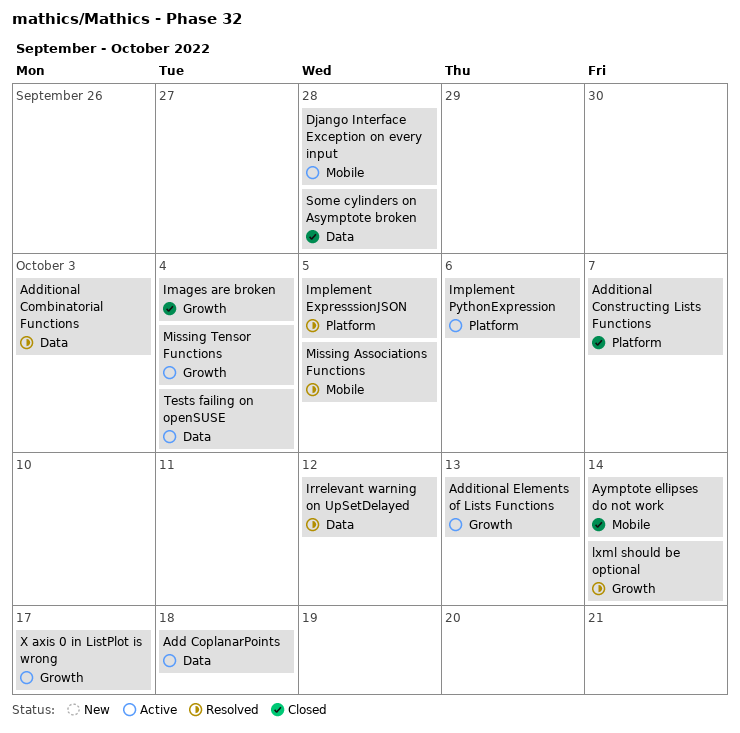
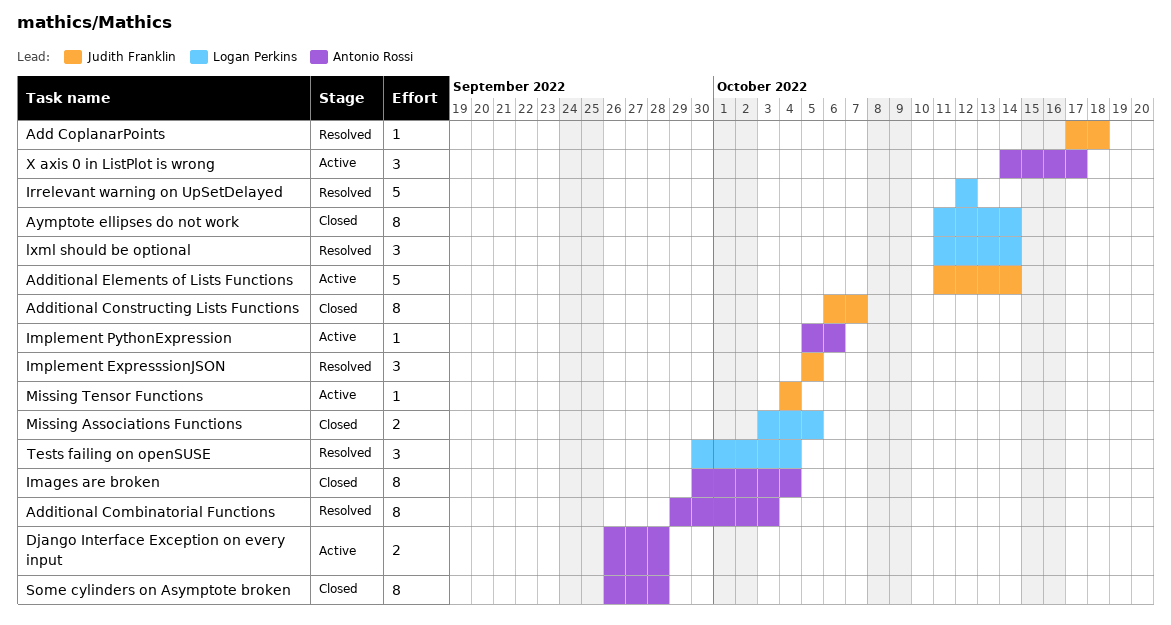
Add CoplanarPoints, status: Active -> Resolved
Additional Elements of Lists Functions, due: Oct 13 -> Oct 14
Missing Associations Functions, status: Resolved -> Closed
Tests failing on openSUSE, status: Active -> Resolved

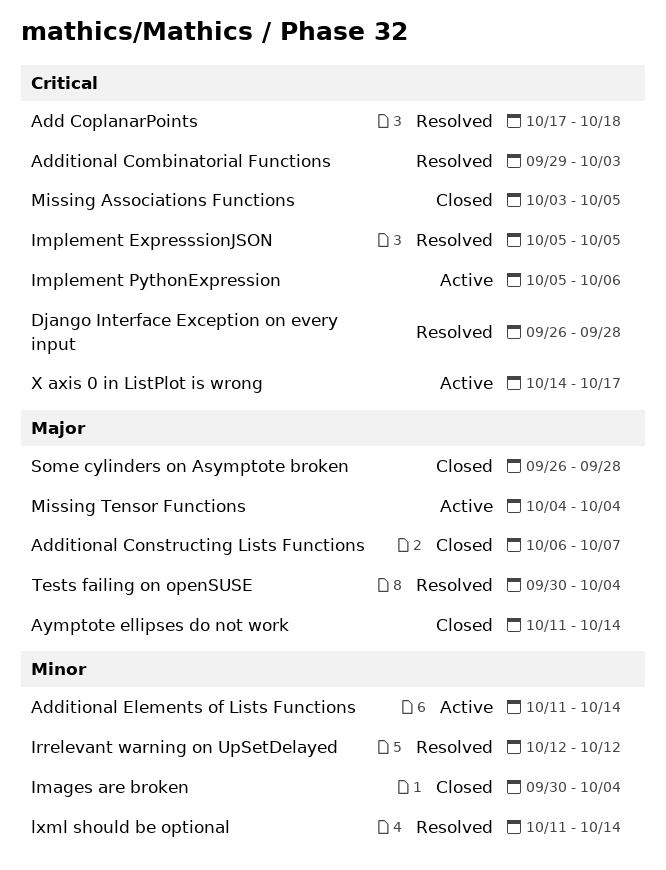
Django Interface Exception on every input, status: Active -> Resolved

